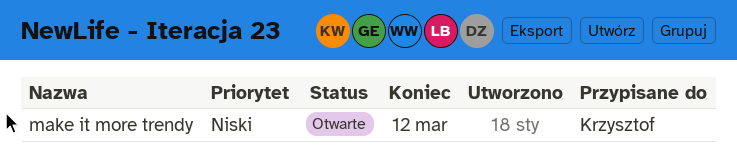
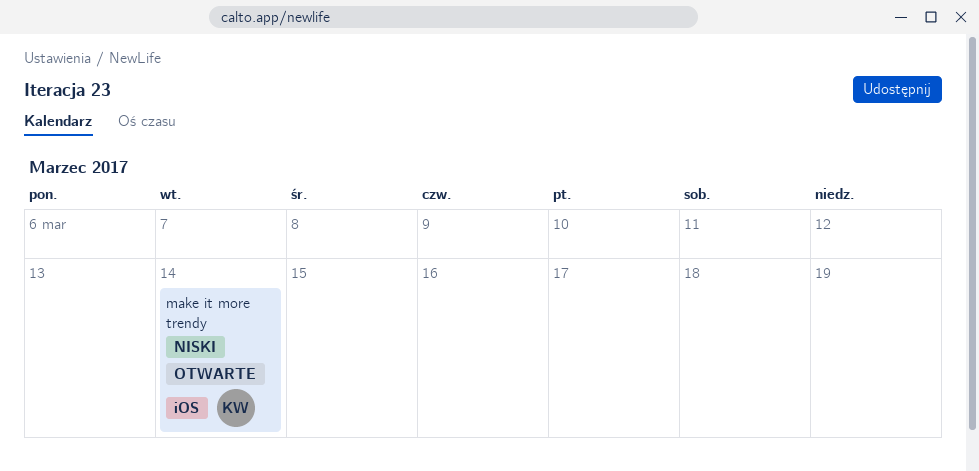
make it more trendy, due: Mar 12 -> Mar 14

